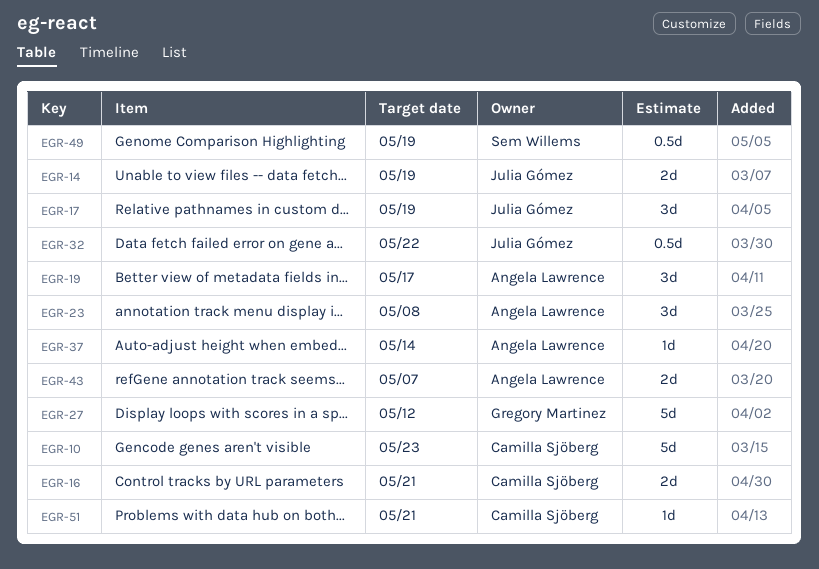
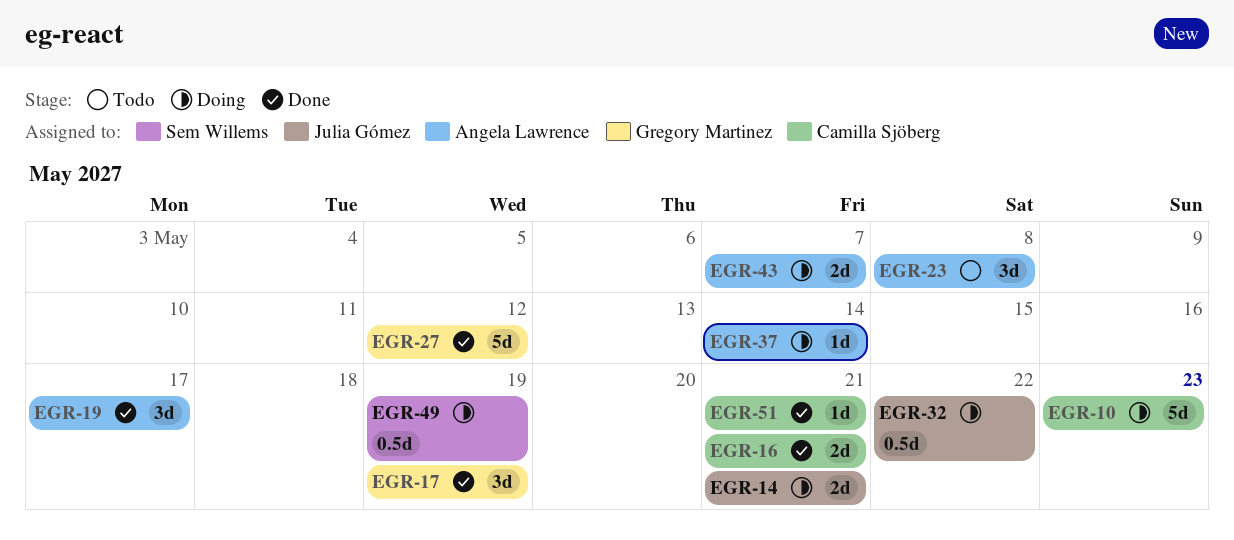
EGR-14, due: May 19 -> May 21
EGR-17, owner: Julia Gómez -> Gregory Martinez

